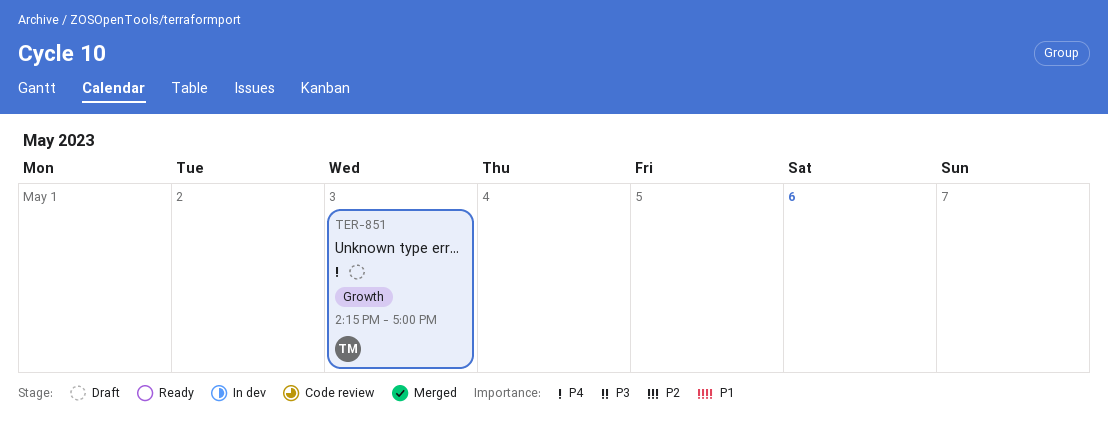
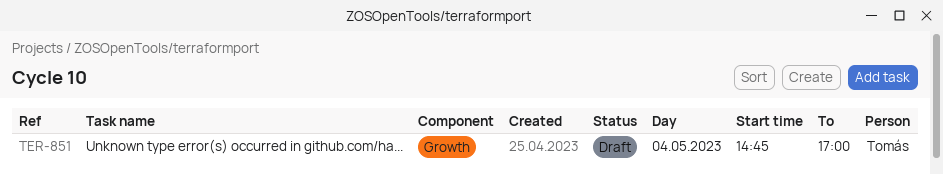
TER-851, day: May 3 -> May 4
TER-851, begins: 14:15 -> 14:45

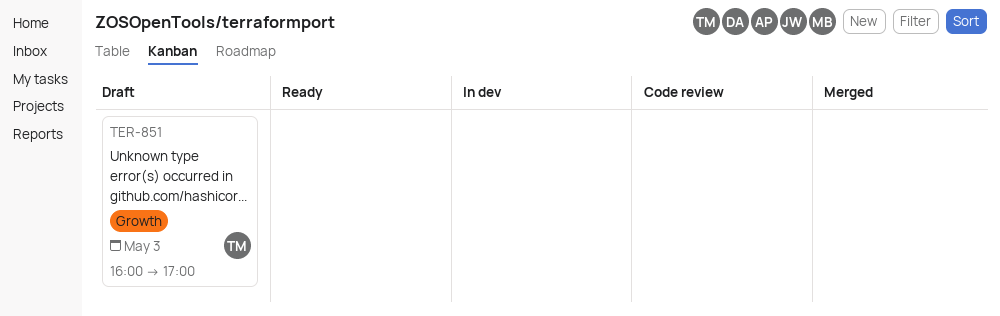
TER-851, day: May 4 -> May 3
TER-851, begins: 14:45 -> 16:00

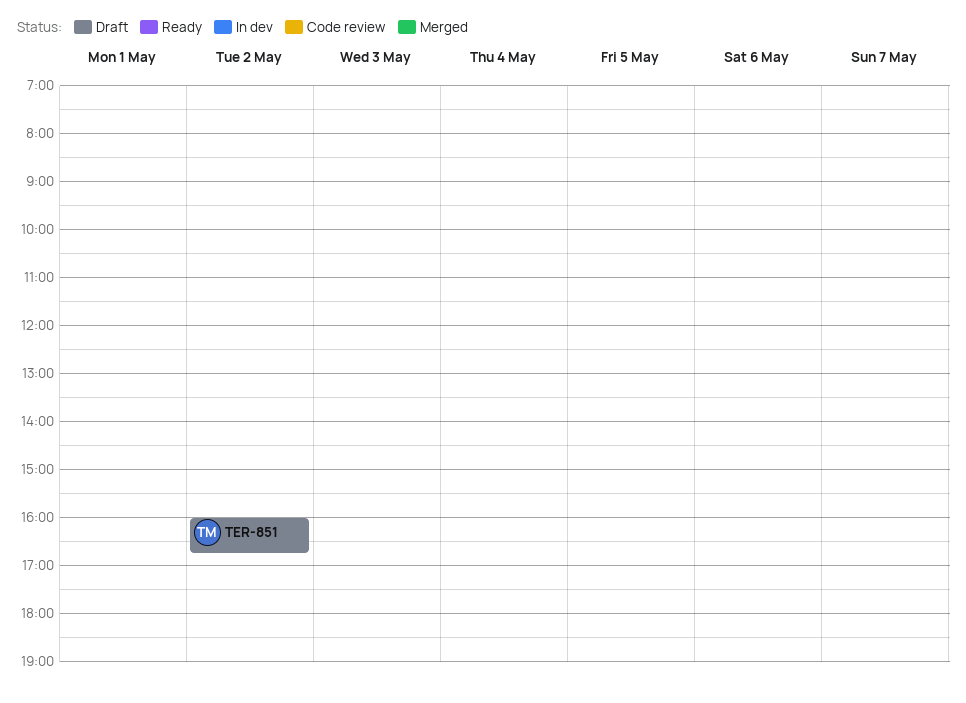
TER-851, day: May 3 -> May 2
TER-851, ends: 17:00 -> 16:45

